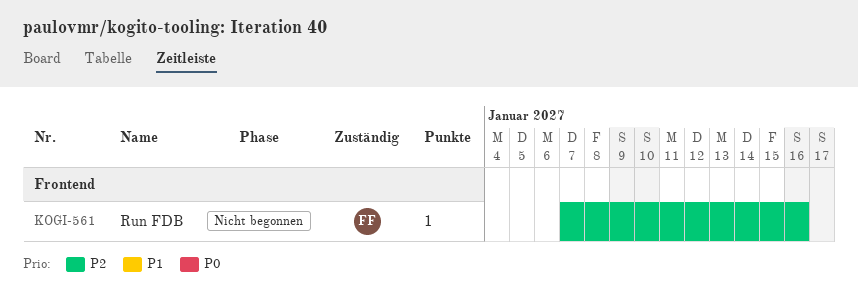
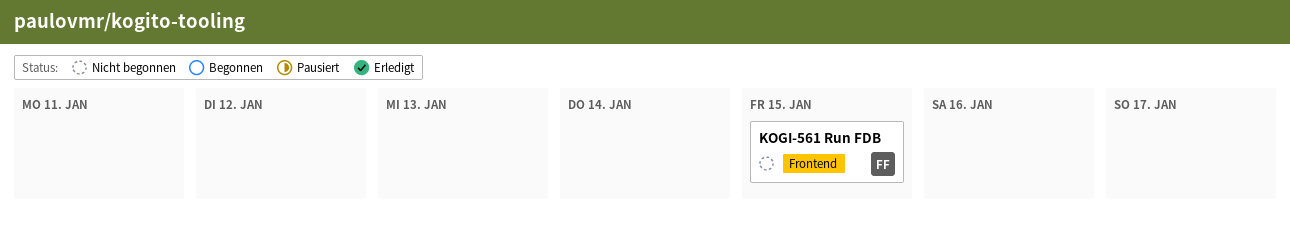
KOGI-561, due: Jan 16 -> Jan 15

